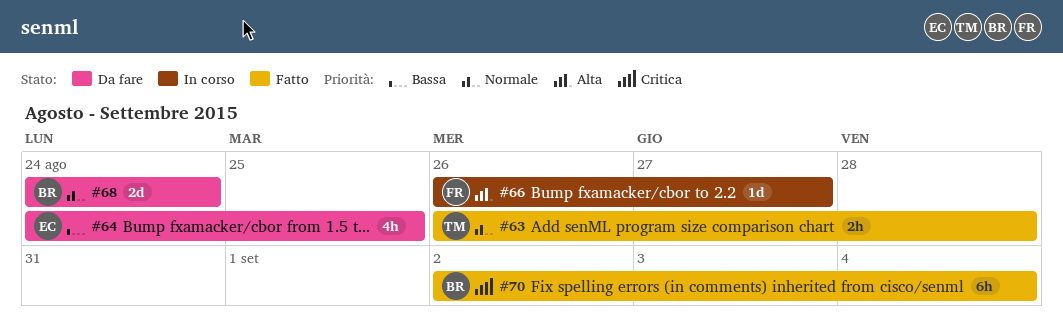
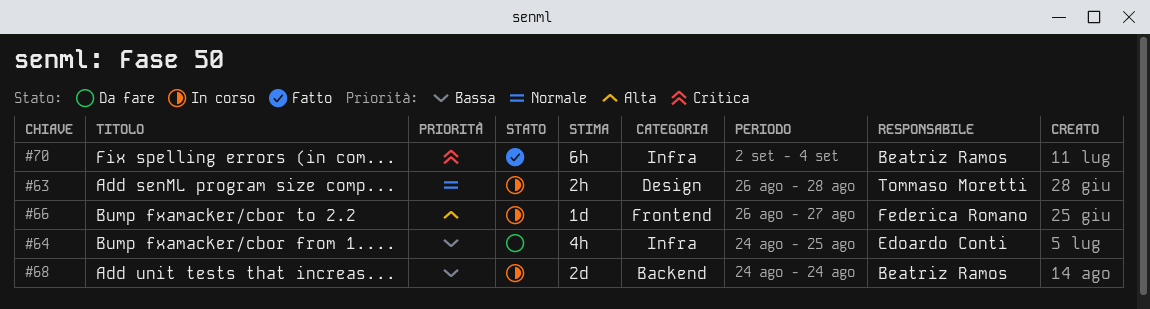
#63, status: Fatto -> In corso
#68, status: Da fare -> In corso
#68, priority: Normale -> Bassa

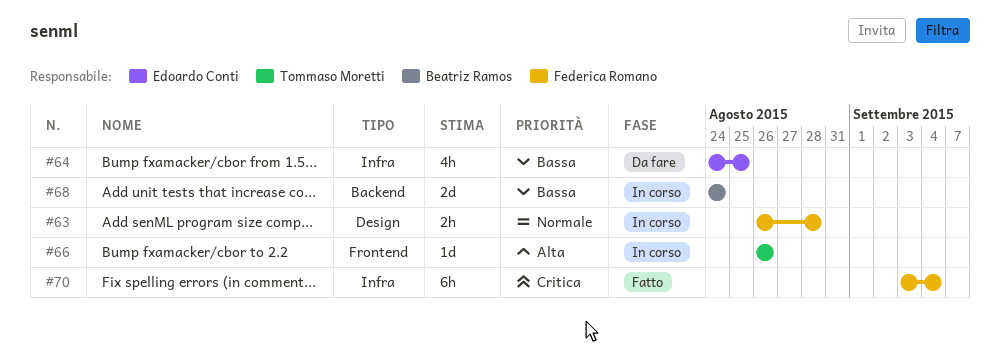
#63, owner: Tommaso Moretti -> Federica Romano
#66, owner: Federica Romano -> Tommaso Moretti
#66, due: Aug 27 -> Aug 26
#70, owner: Beatriz Ramos -> Federica Romano
#70, start: Sep 2 -> Sep 3

